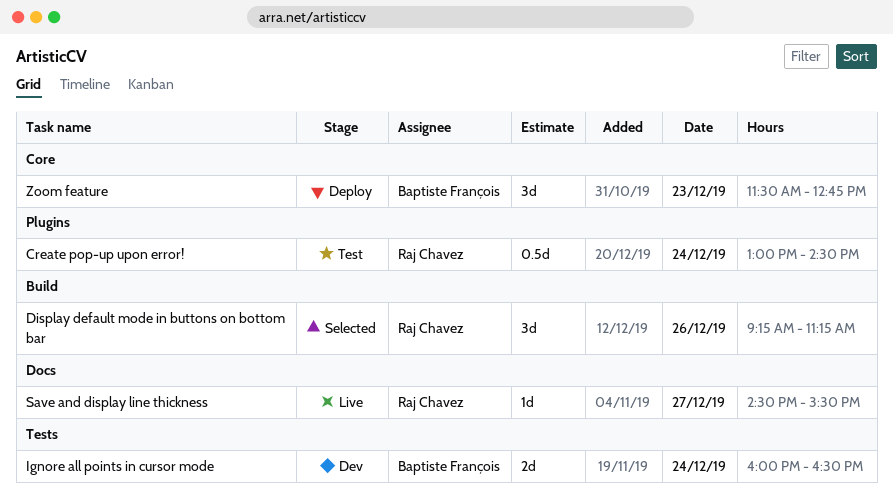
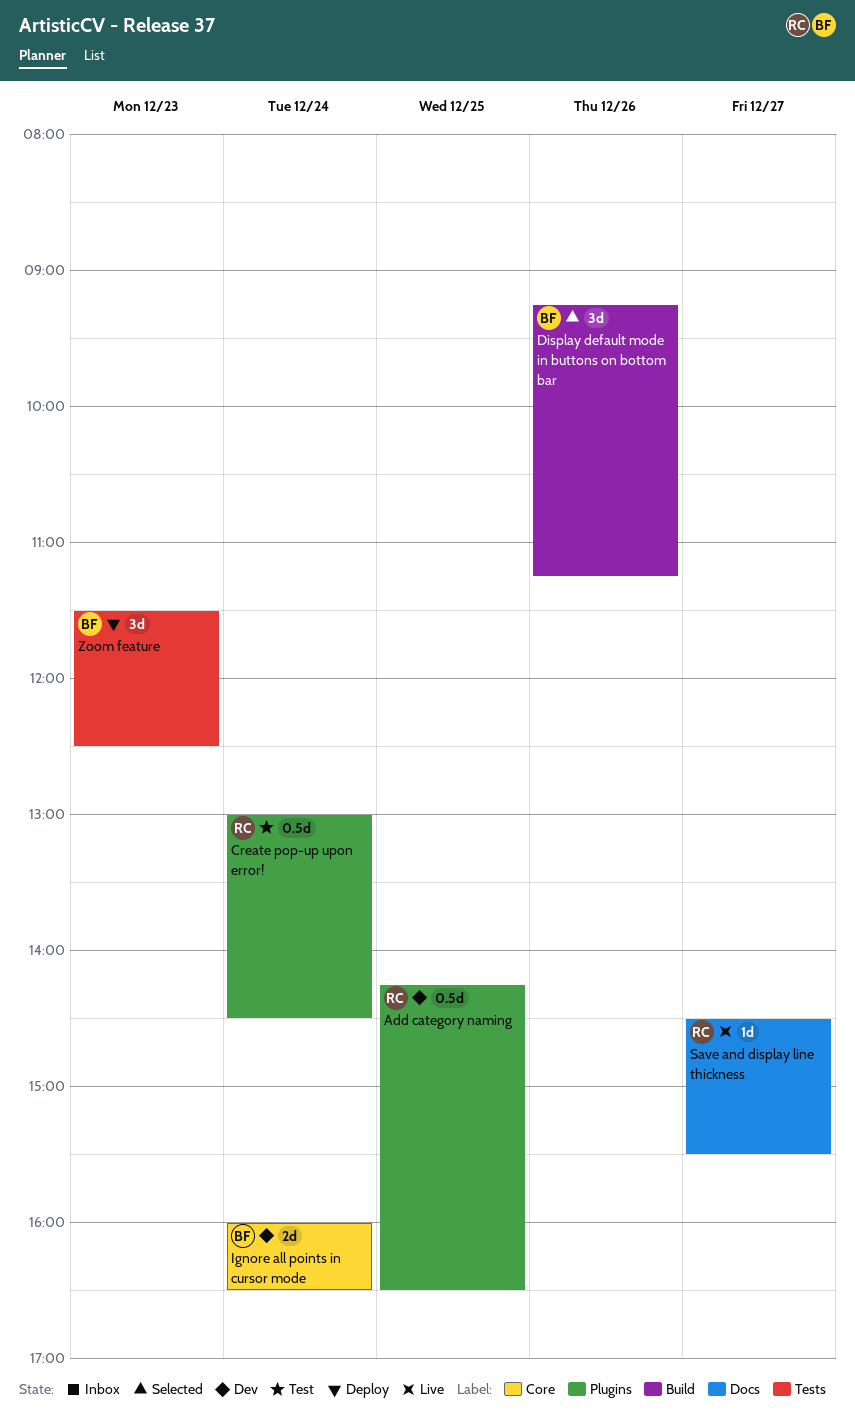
Add category naming: none -> present
Display default mode in buttons on bottom bar, owner: Raj Chavez -> Baptiste François
Ignore all points in cursor mode, label: Tests -> Core
Zoom feature, label: Core -> Tests
Zoom feature, ends: 12:45 -> 12:30

